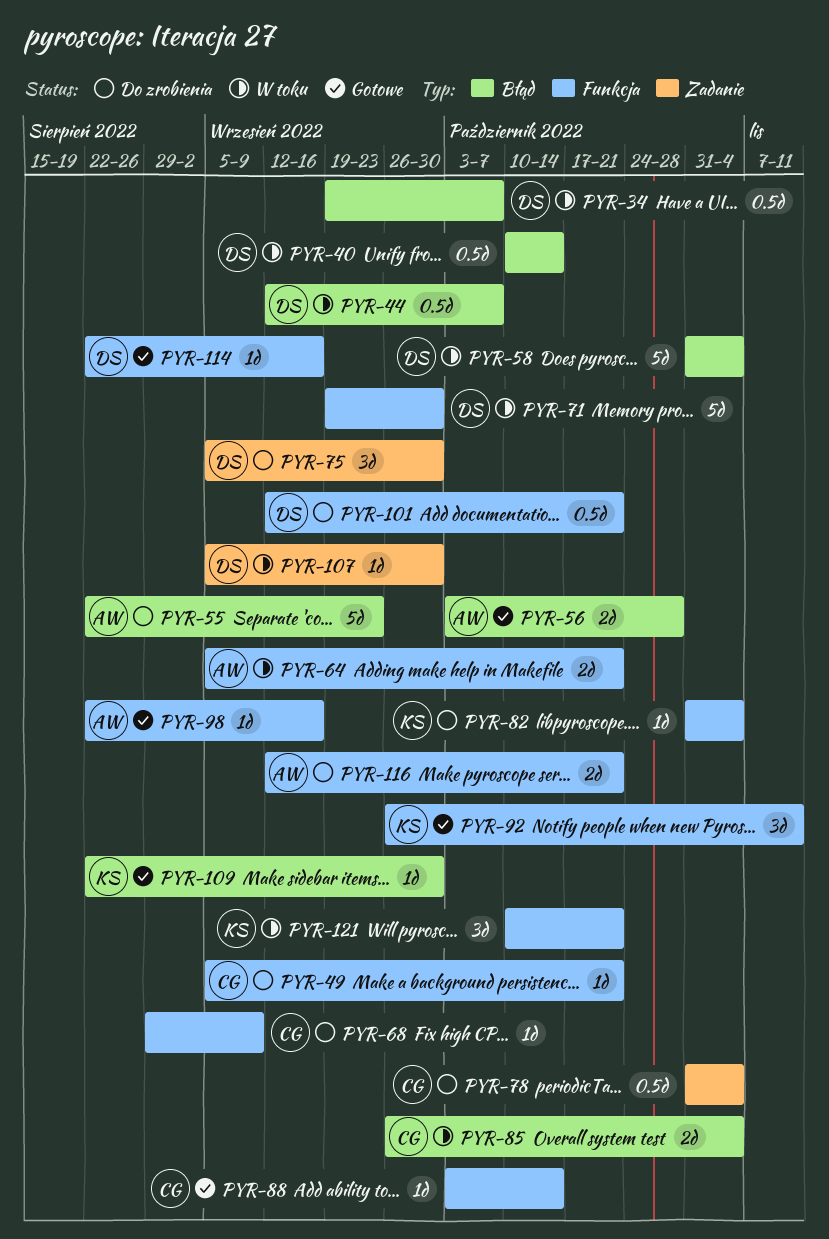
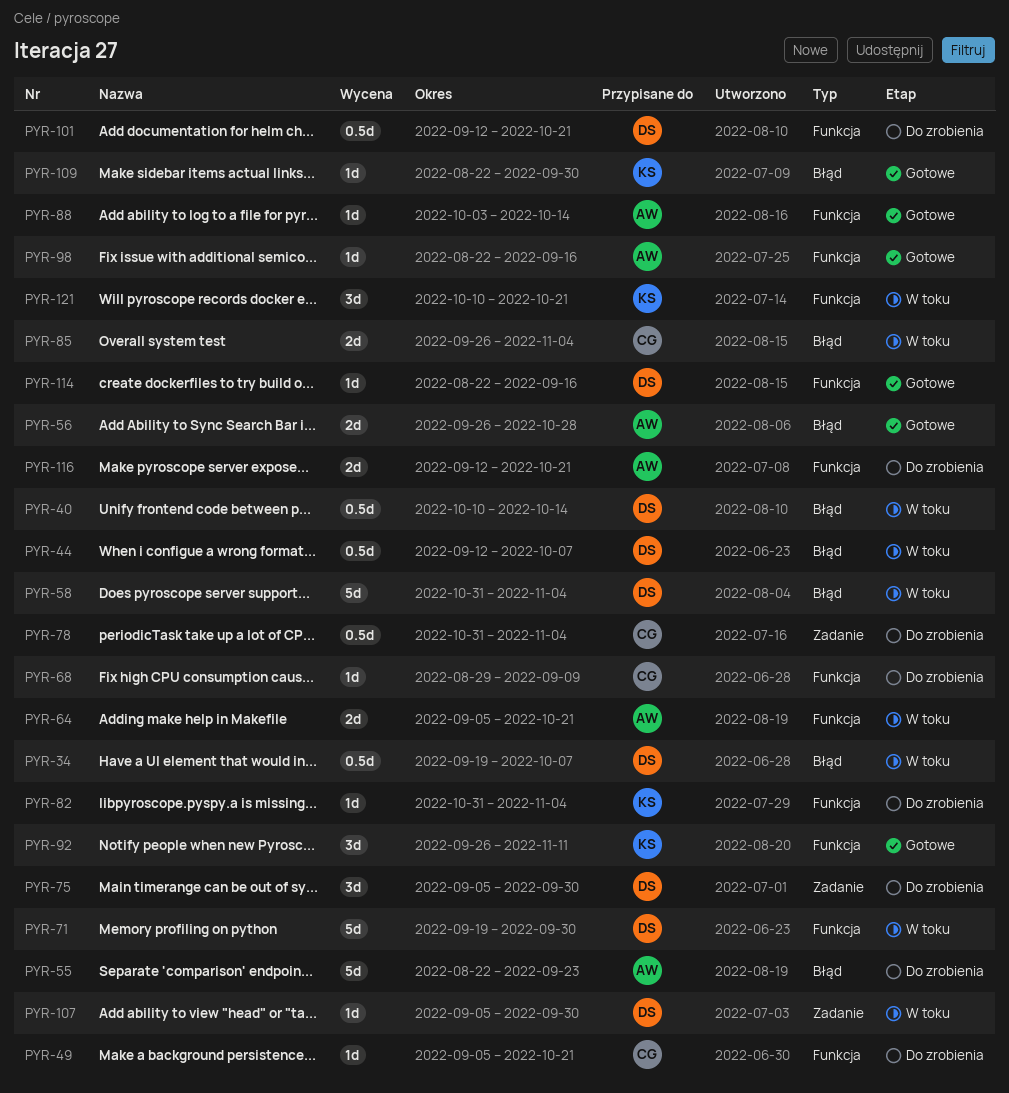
PYR-56, start: Oct 3 -> Sep 26
PYR-88, owner: CG -> AW

